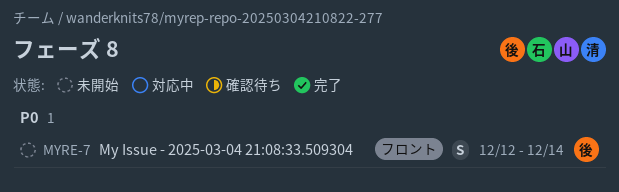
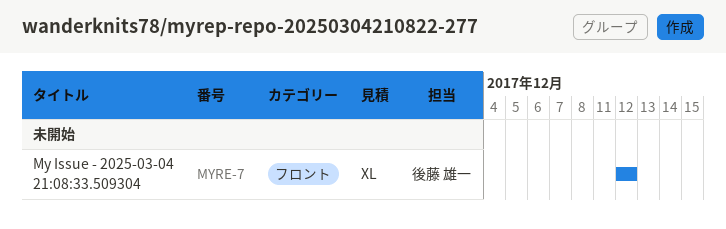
MYRE-7, estimate: S -> XL
MYRE-7, due: Dec 14 -> Dec 12

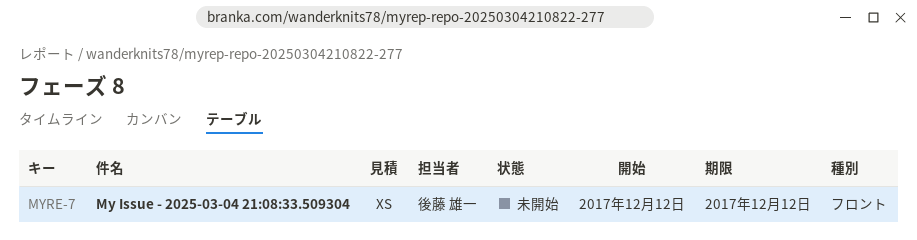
MYRE-7, estimate: XL -> XS

